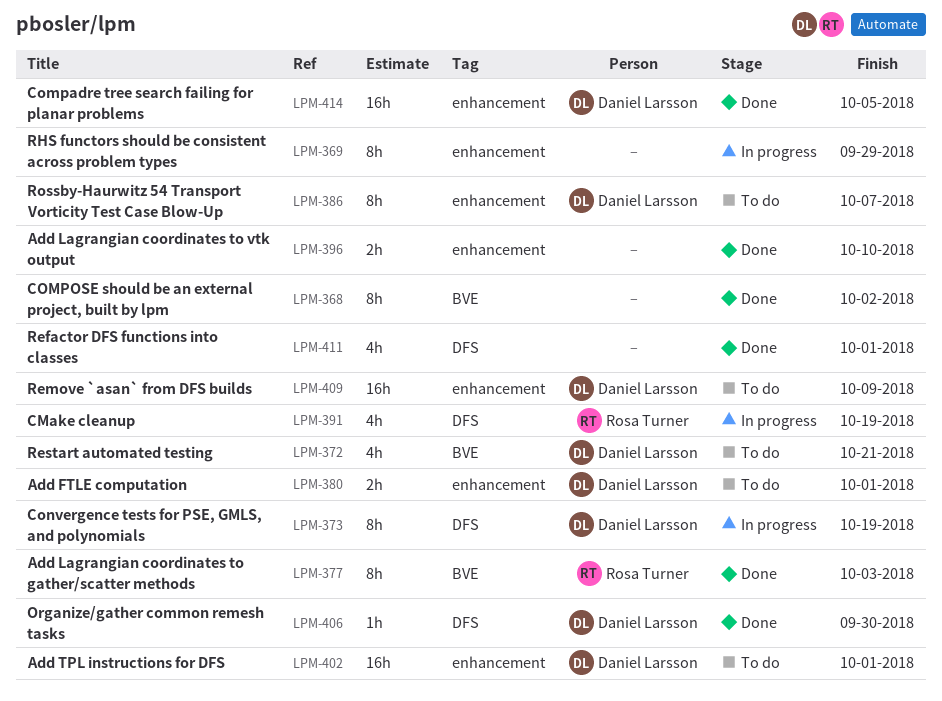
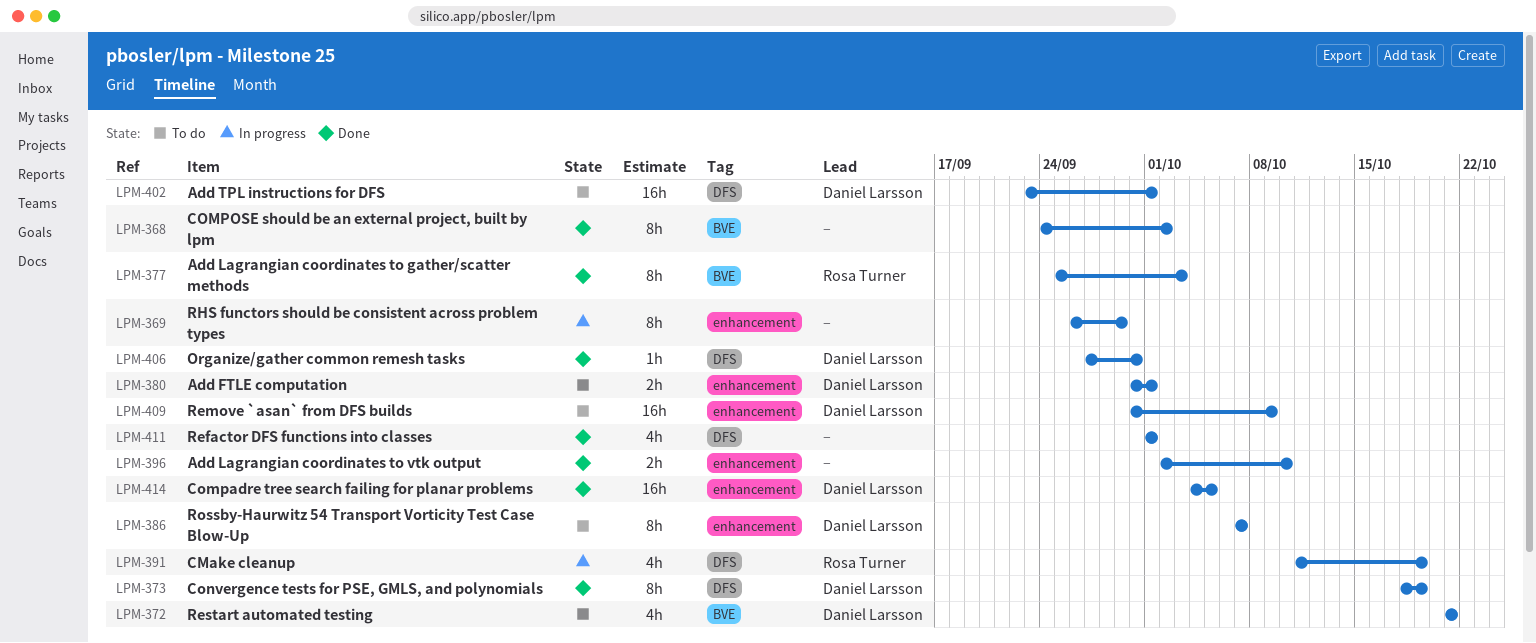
LPM-373, status: In progress -> Done
LPM-402, label: enhancement -> DFS

